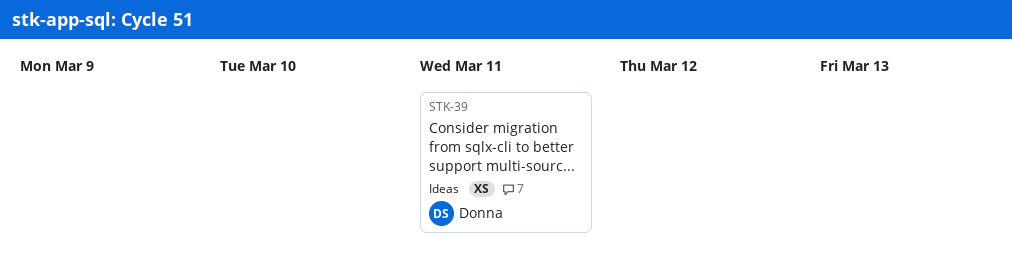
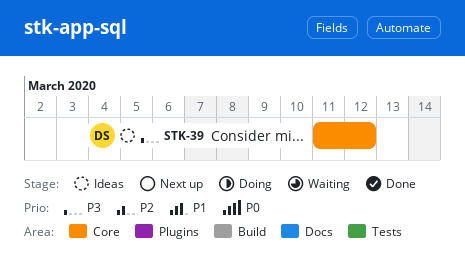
STK-39, due: Mar 11 -> Mar 12

